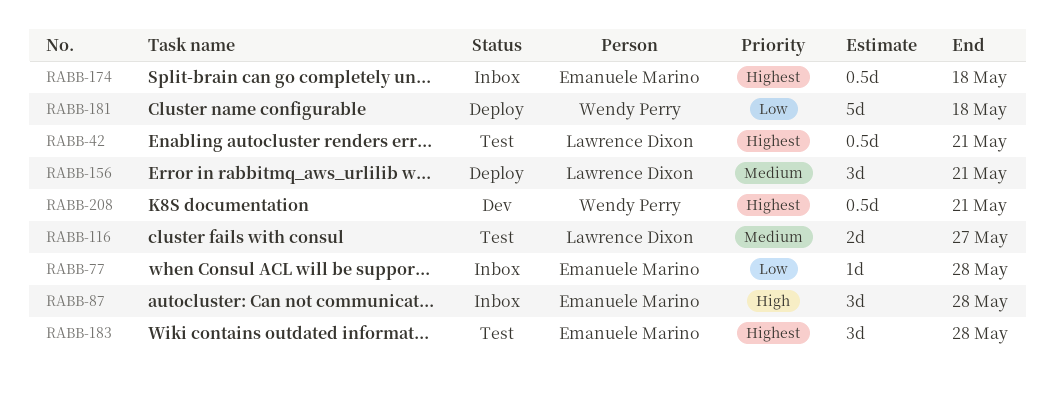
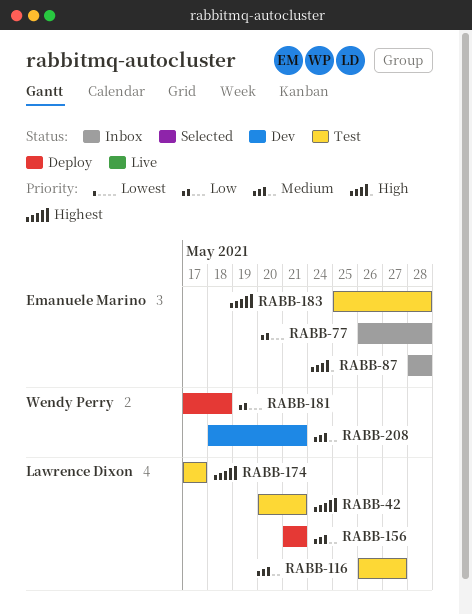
RABB-174, status: Inbox -> Test
RABB-174, owner: Emanuele Marino -> Lawrence Dixon
RABB-174, due: May 18 -> May 17
RABB-208, priority: Highest -> Medium

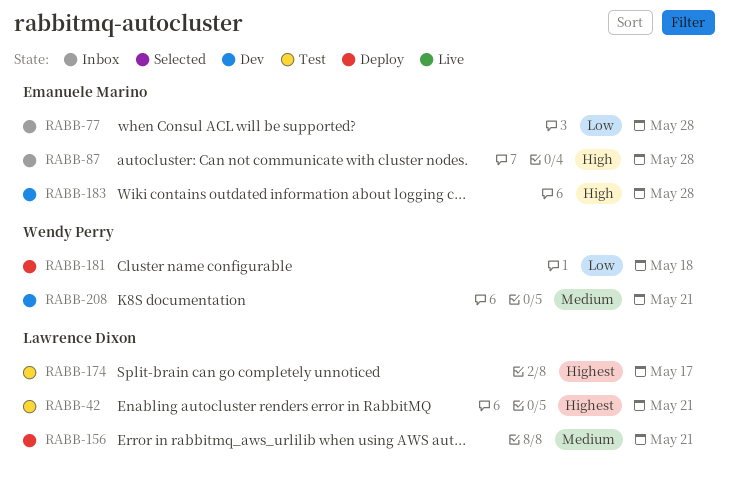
RABB-116: present -> none
RABB-183, status: Test -> Dev
RABB-183, priority: Highest -> High

